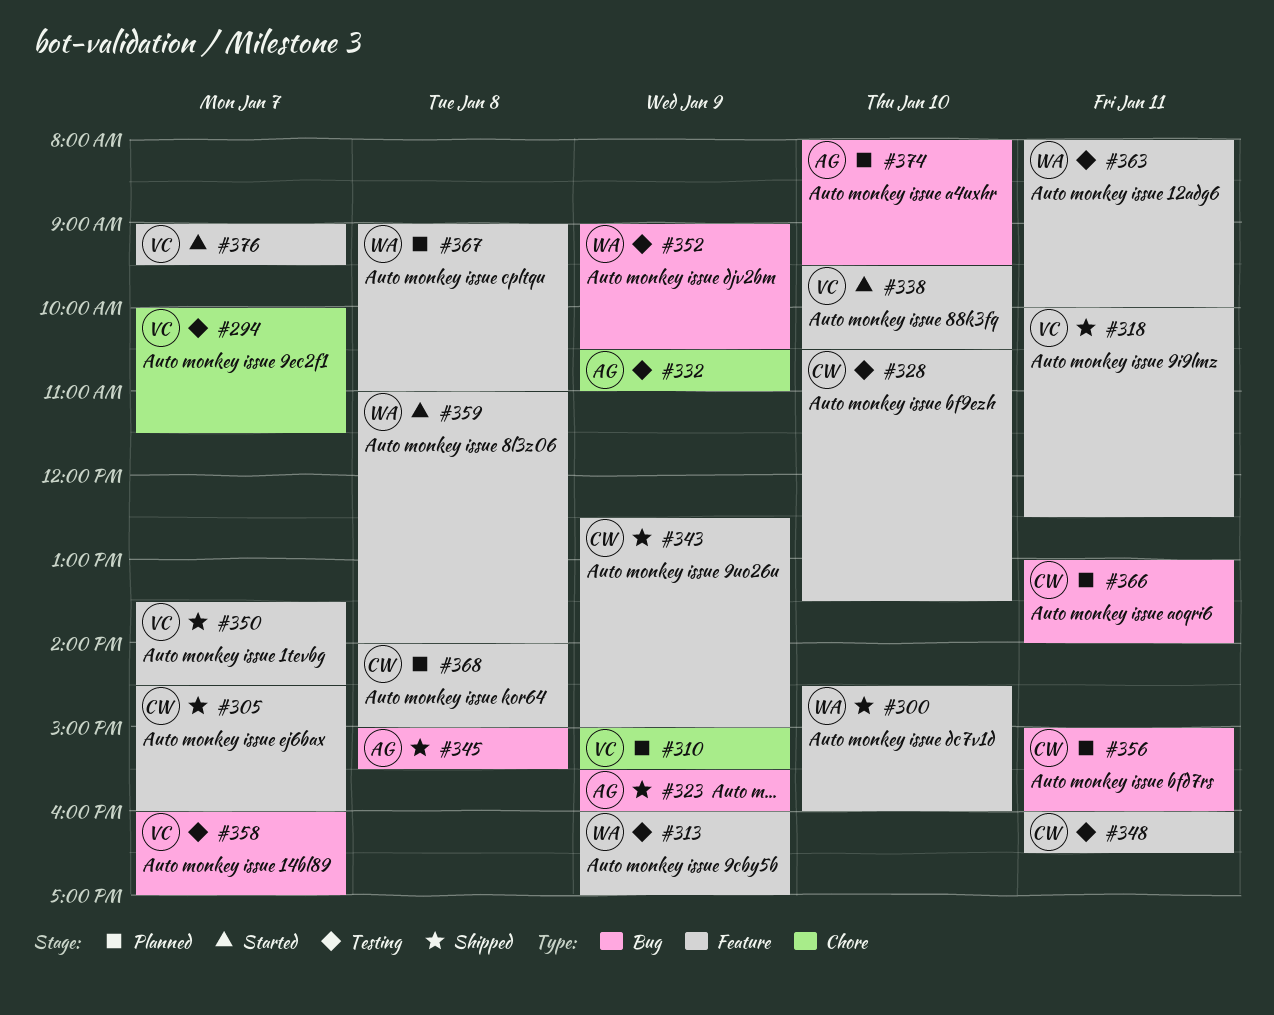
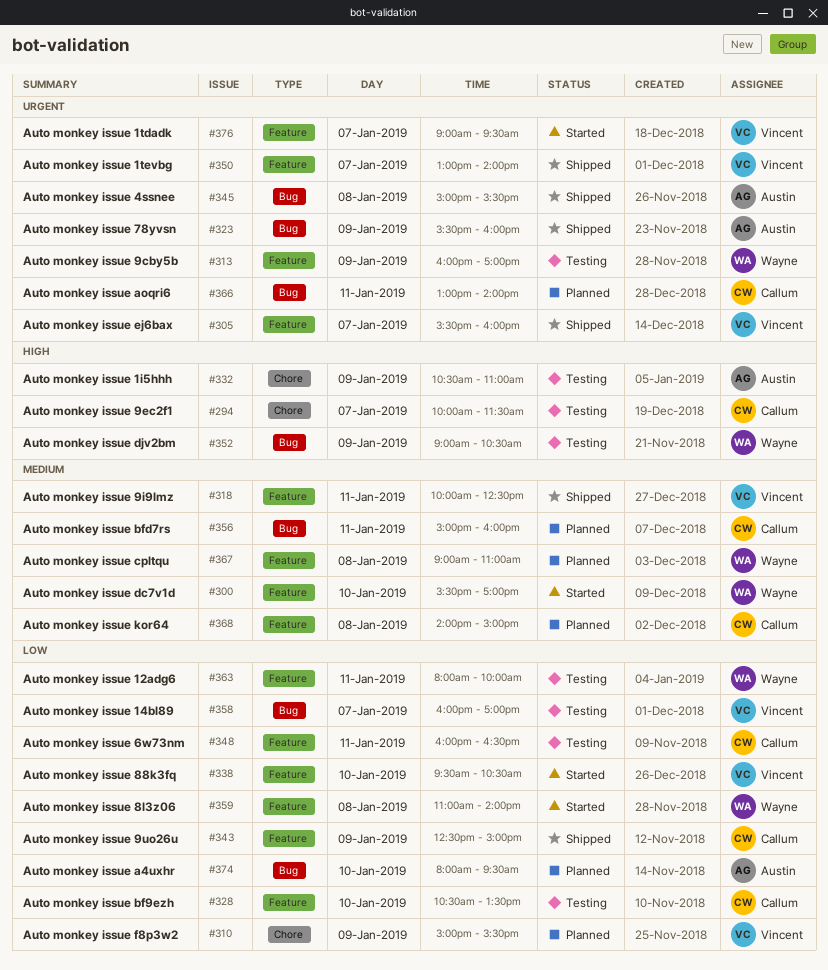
#294, owner: Vincent -> Callum
#300, status: Shipped -> Started
#300, begins: 14:30 -> 15:30
#300, ends: 16:00 -> 17:00
#305, owner: Callum -> Vincent
#305, begins: 14:30 -> 15:30
#350, begins: 13:30 -> 13:00
#350, ends: 14:30 -> 14:00

